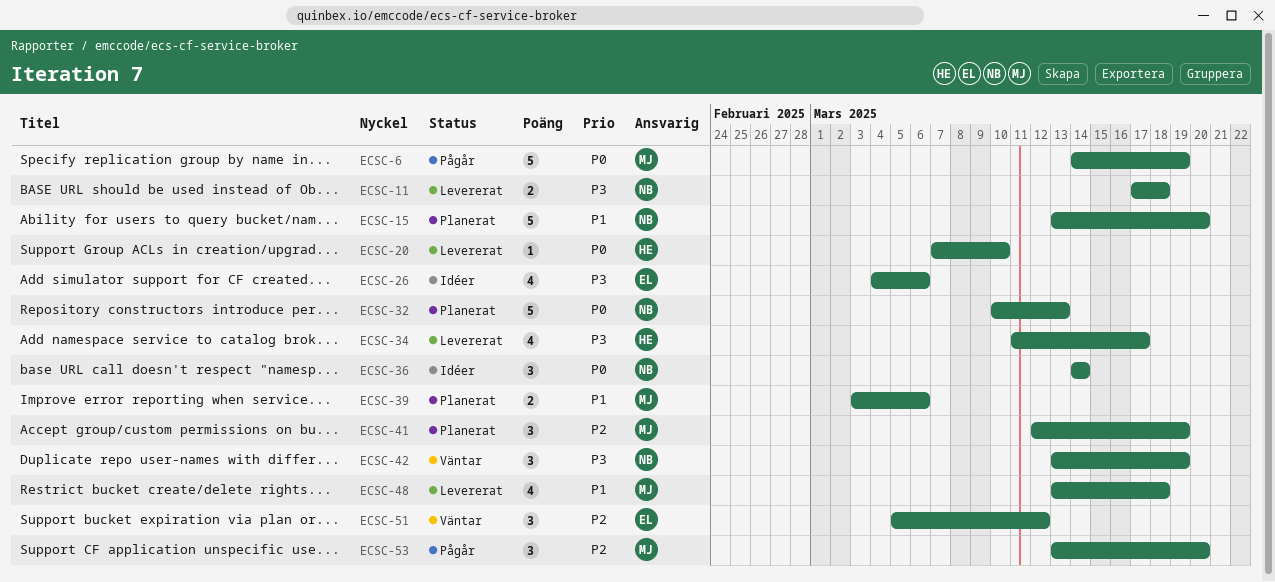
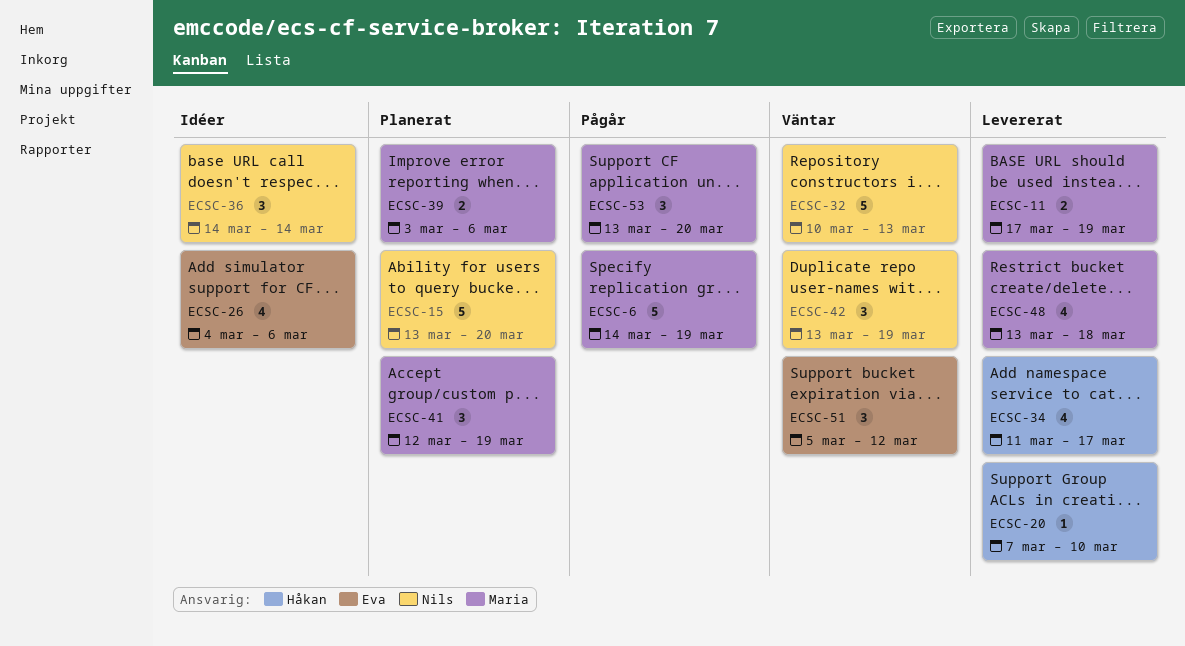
ECSC-11, owner: Nils -> Maria
ECSC-11, due: Mar 18 -> Mar 19
ECSC-32, status: Planerat -> Väntar

